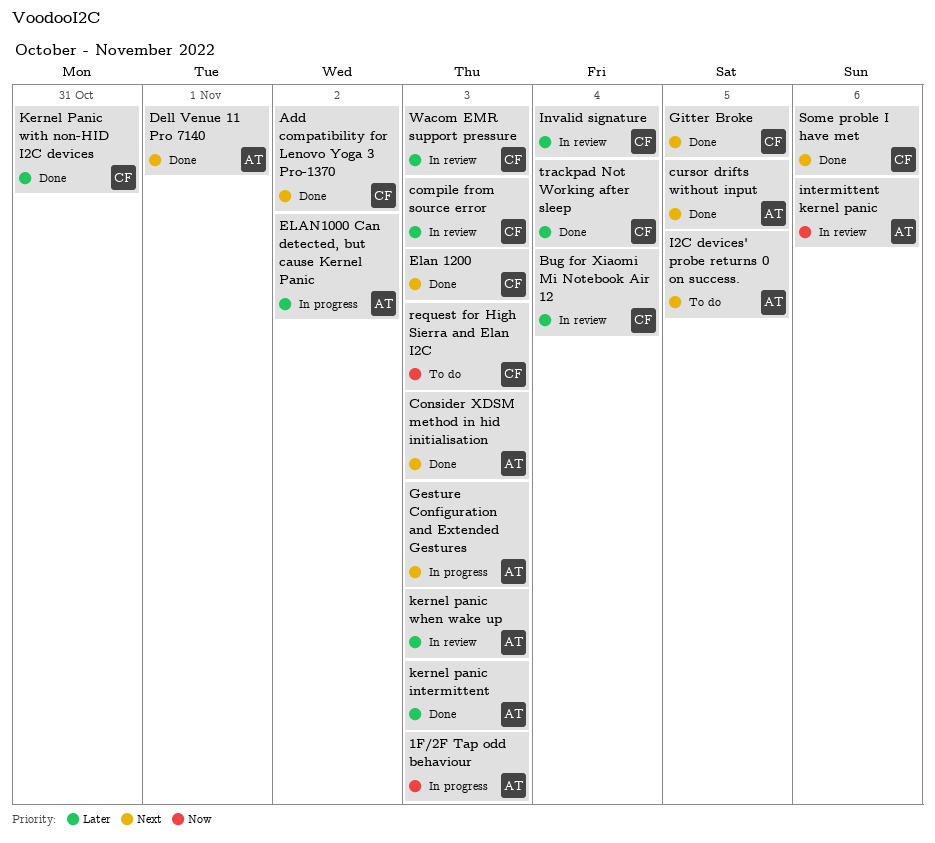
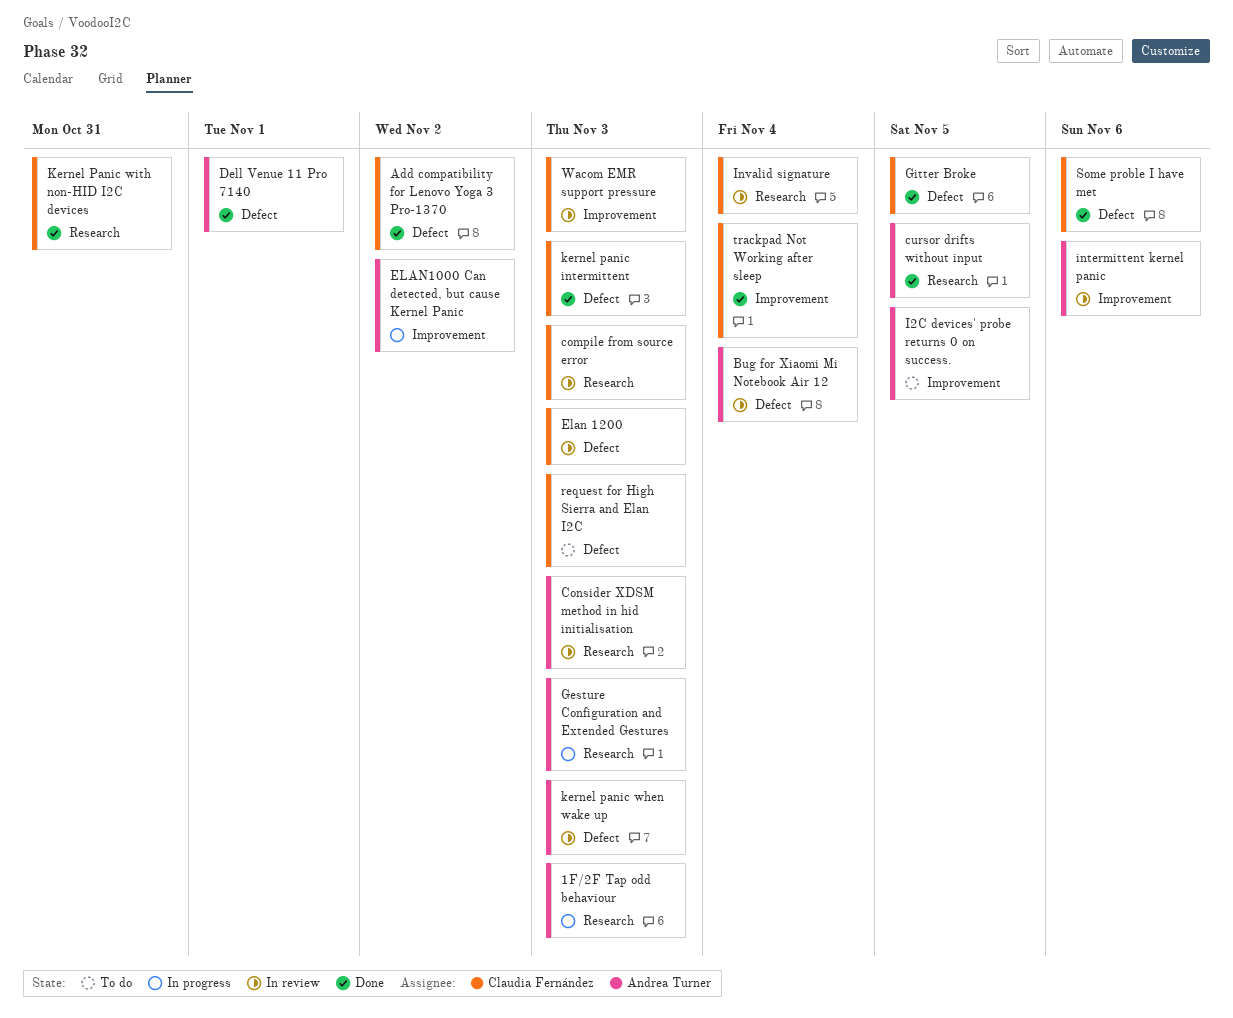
Bug for Xiaomi Mi Notebook Air 12, owner: Claudia Fernández -> Andrea Turner
Consider XDSM method in hid initialisation, status: Done -> In review
Elan 1200, status: Done -> In review
kernel panic intermittent, owner: Andrea Turner -> Claudia Fernández

